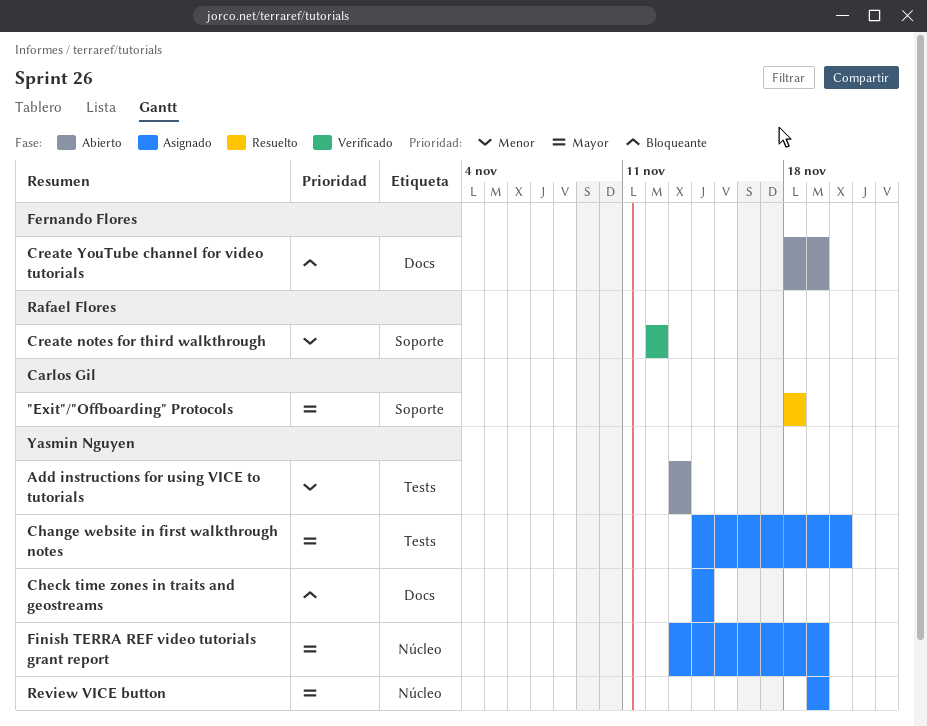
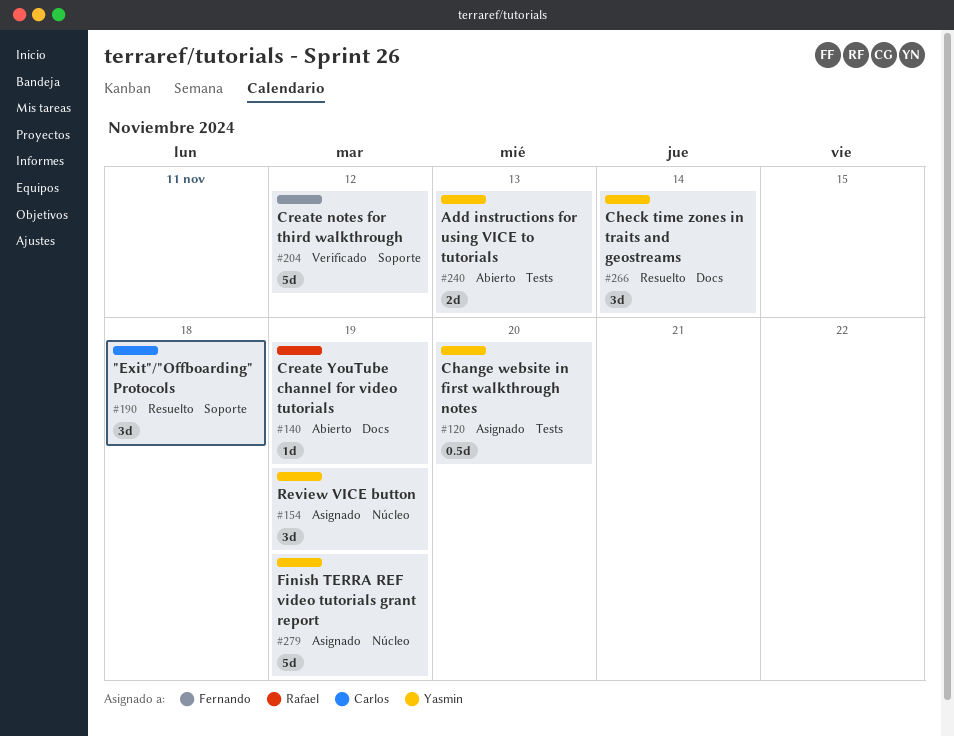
Check time zones in traits and geostreams, status: Asignado -> Resuelto
Create notes for third walkthrough, owner: Rafael Flores -> Fernando Flores
Create YouTube channel for video tutorials, owner: Fernando Flores -> Rafael Flores

